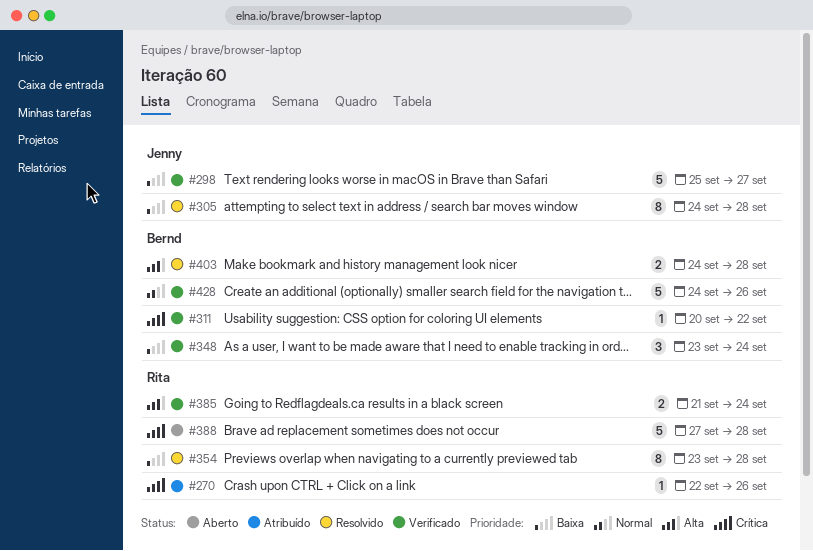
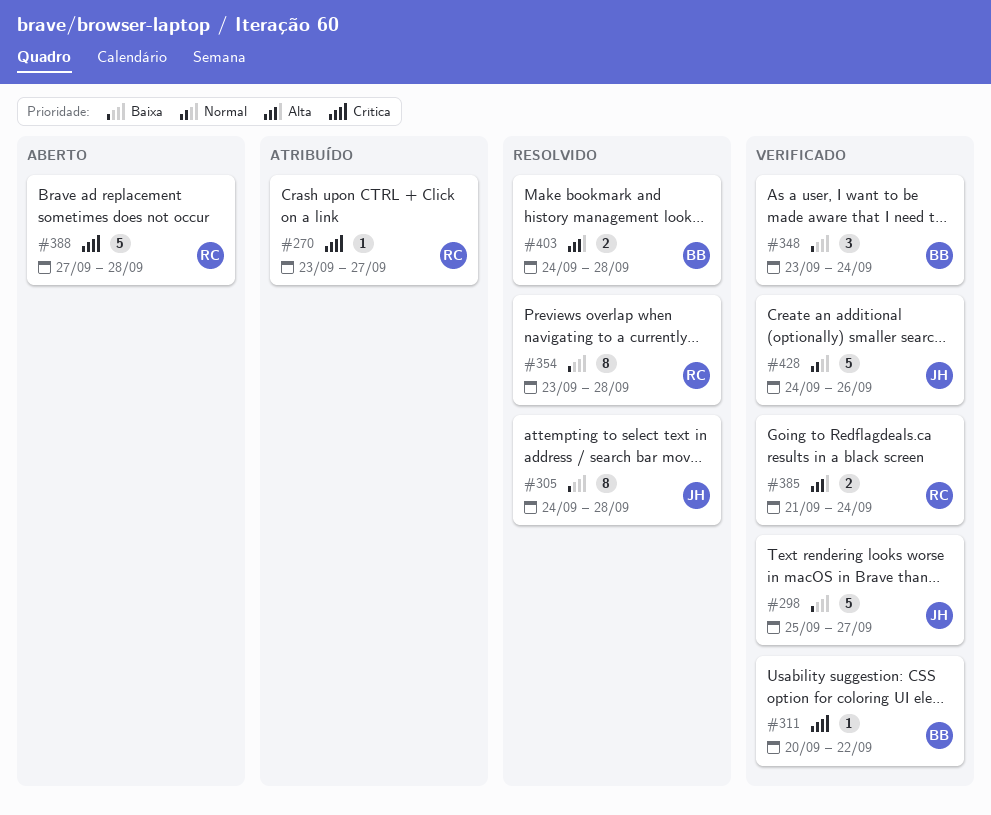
#270, start: Sep 22 -> Sep 23
#270, due: Sep 26 -> Sep 27
#428, owner: Bernd -> Jenny

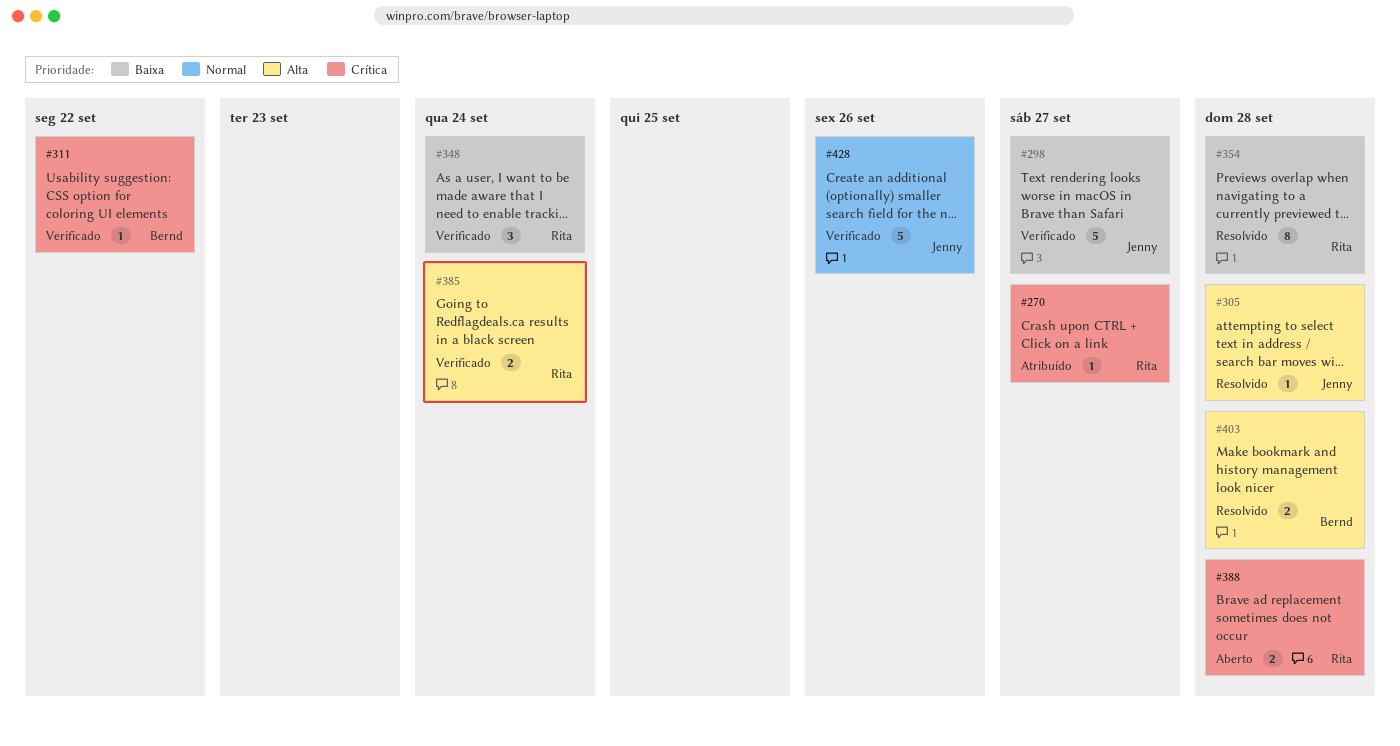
#305, priority: Baixa -> Alta
#305, estimate: 8 -> 1
#348, owner: Bernd -> Rita
#388, estimate: 5 -> 2

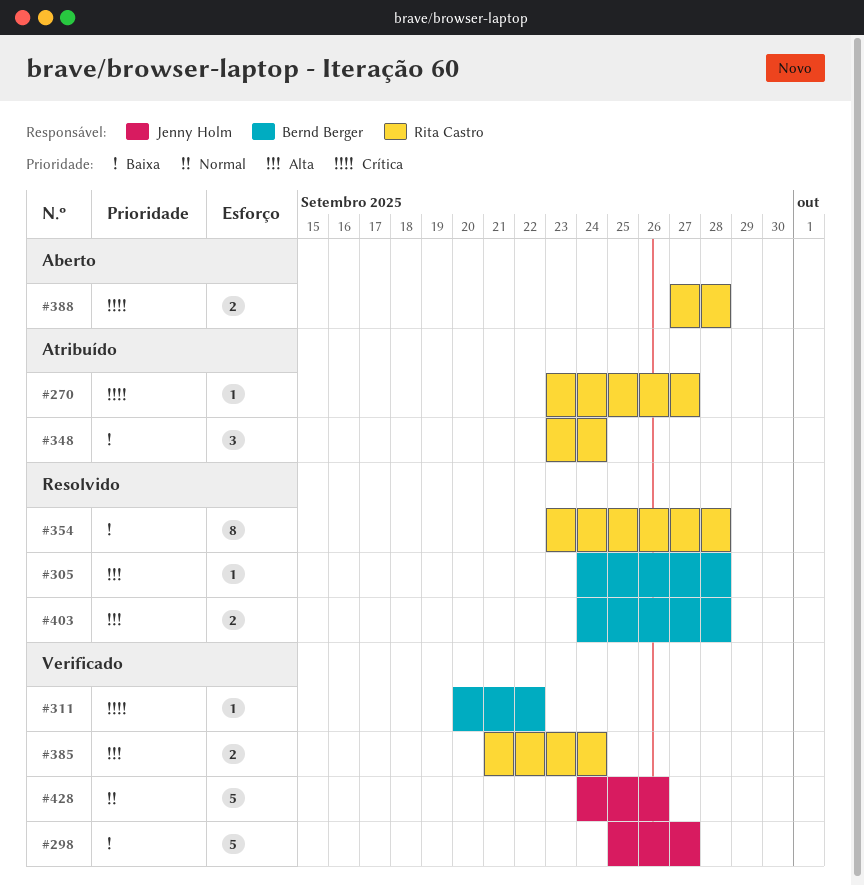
#305, owner: Jenny Holm -> Bernd Berger
#348, status: Verificado -> Atribuído

